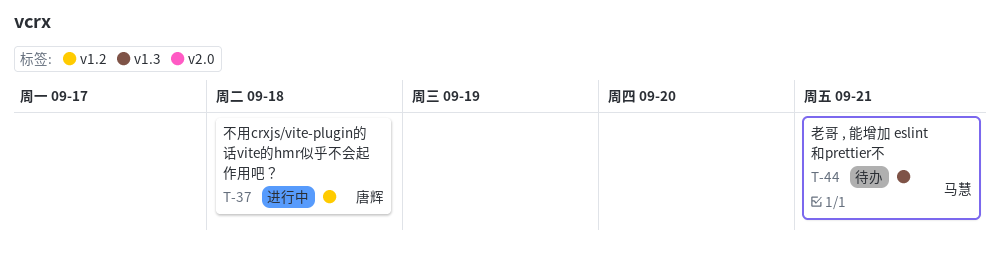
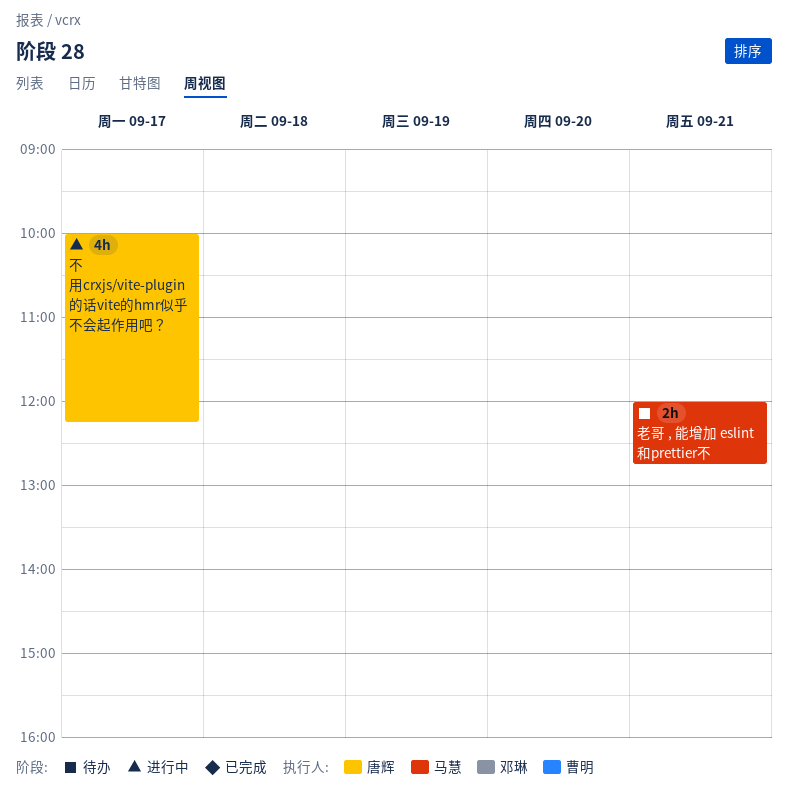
不用crxjs/vite-plugin的话vite的hmr似乎不会起作用吧？, day: Sep 18 -> Sep 17

